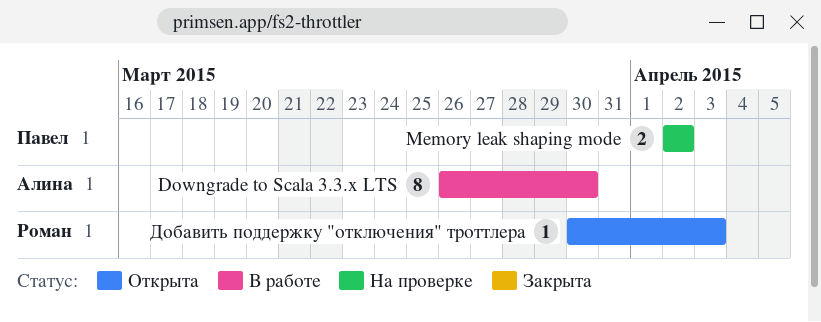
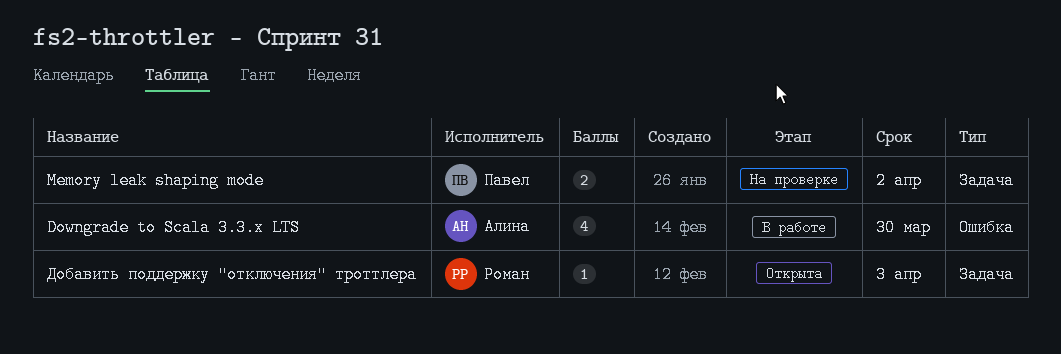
Downgrade to Scala 3.3.x LTS, estimate: 8 -> 4

